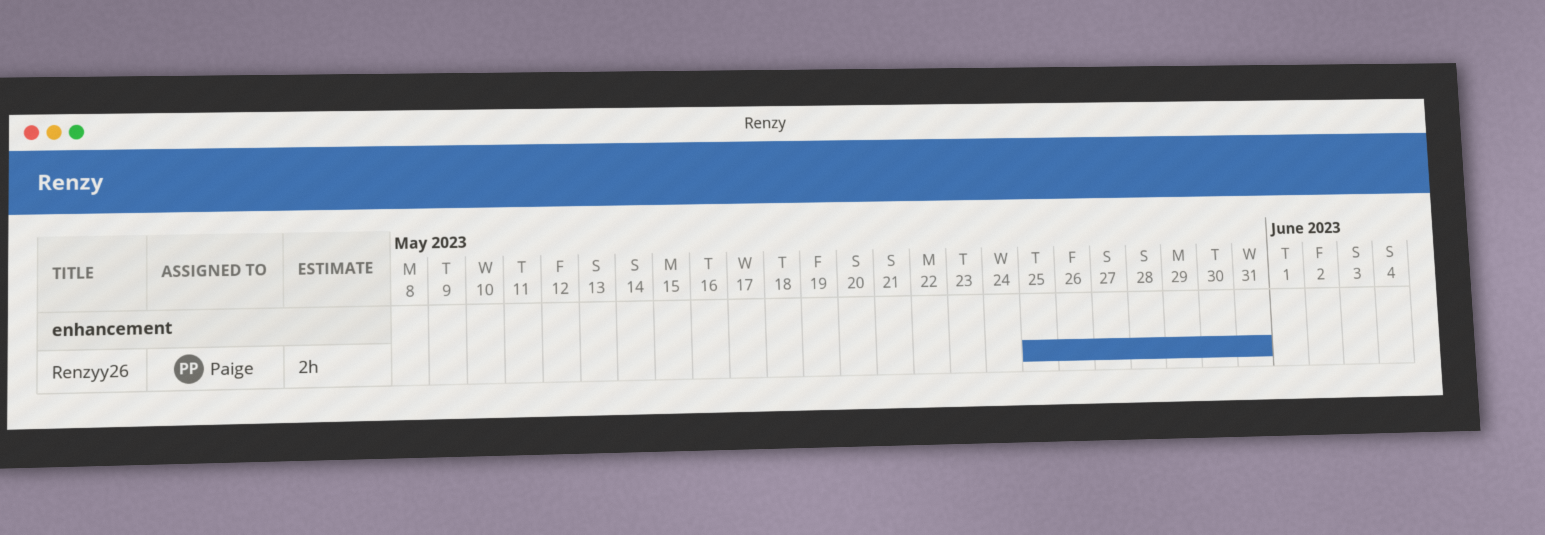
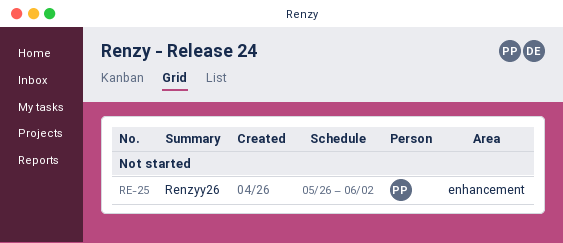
Renzyy26, start: May 25 -> May 26
Renzyy26, due: May 31 -> Jun 2

